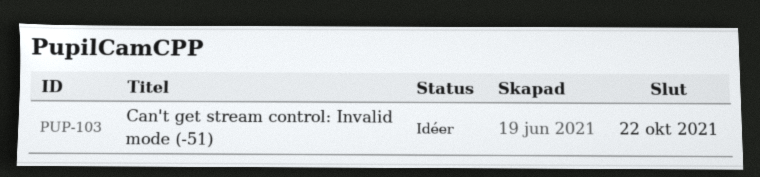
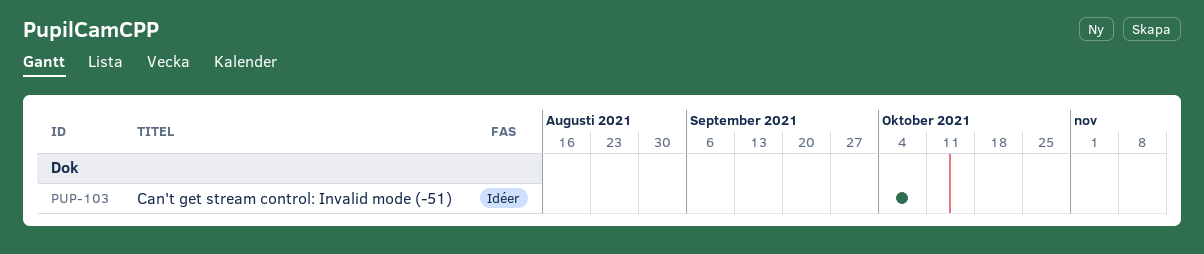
PUP-103, due: Oct 22 -> Oct 8

